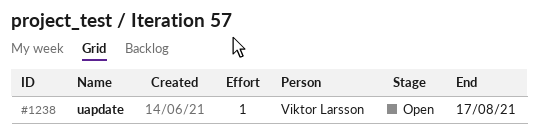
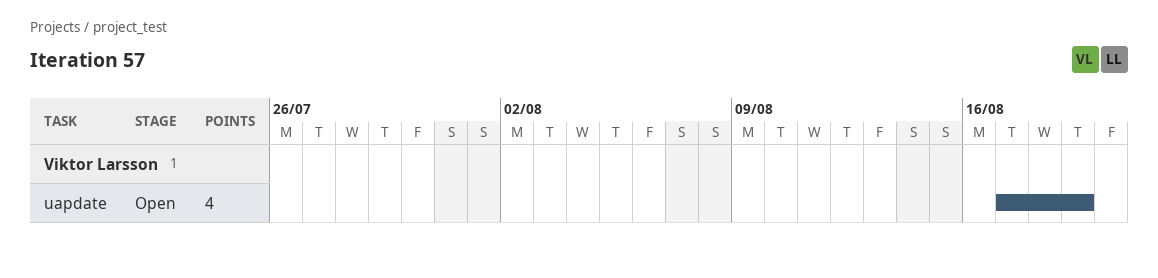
uapdate, estimate: 1 -> 4
uapdate, due: Aug 17 -> Aug 19

